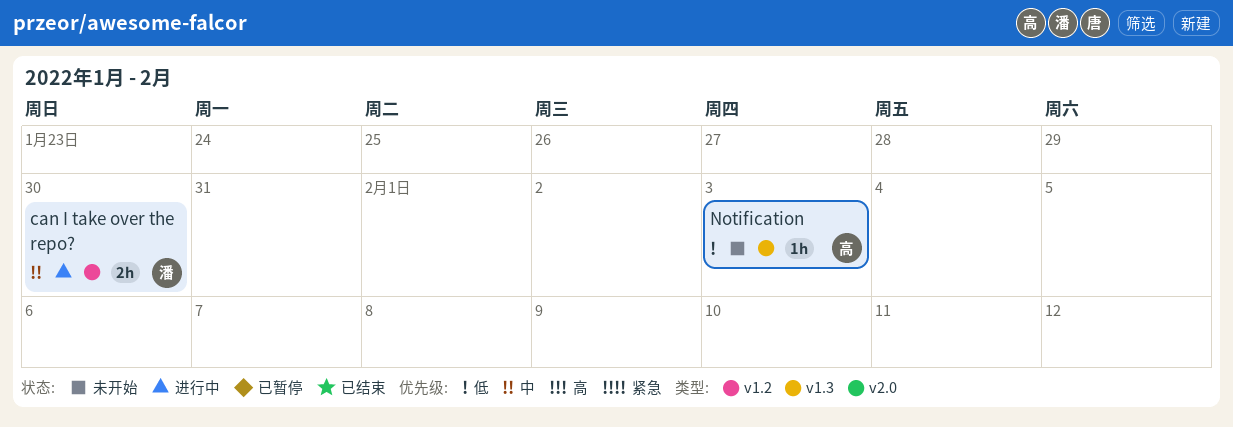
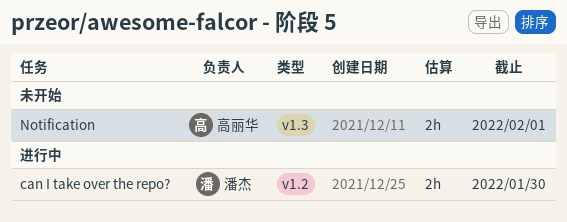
Notification, estimate: 1h -> 2h
Notification, due: Feb 3 -> Feb 1

